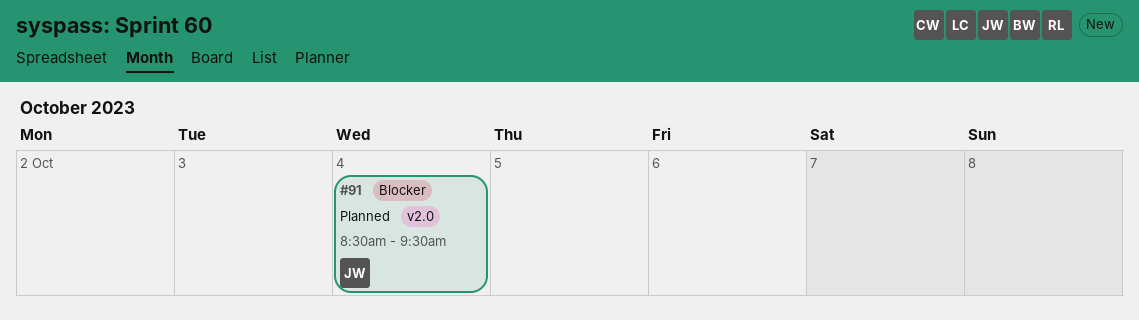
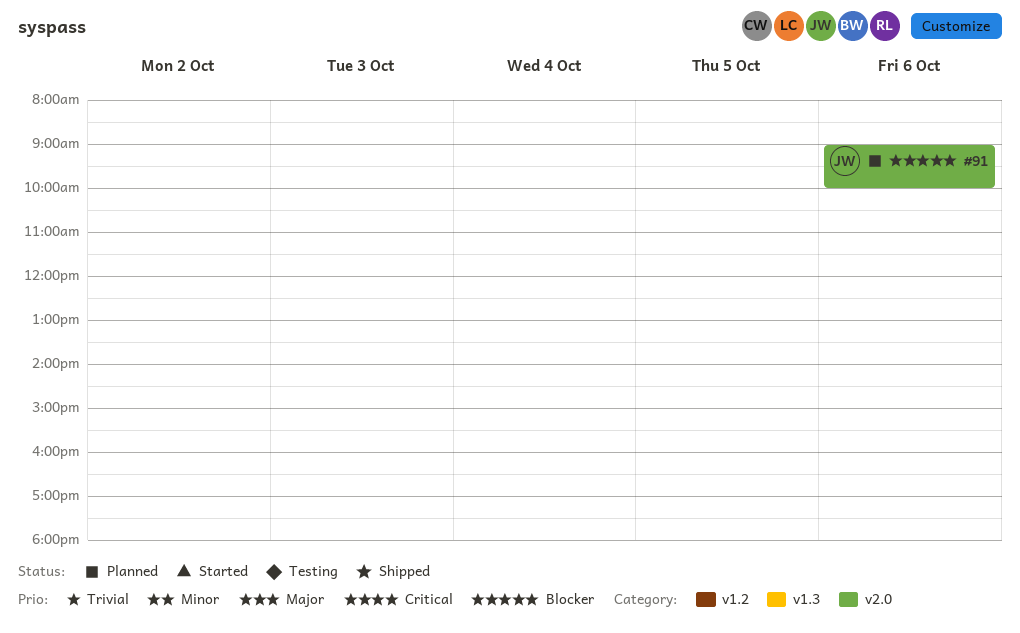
#91, day: Oct 4 -> Oct 6
#91, begins: 08:30 -> 09:00
#91, ends: 09:30 -> 10:00

